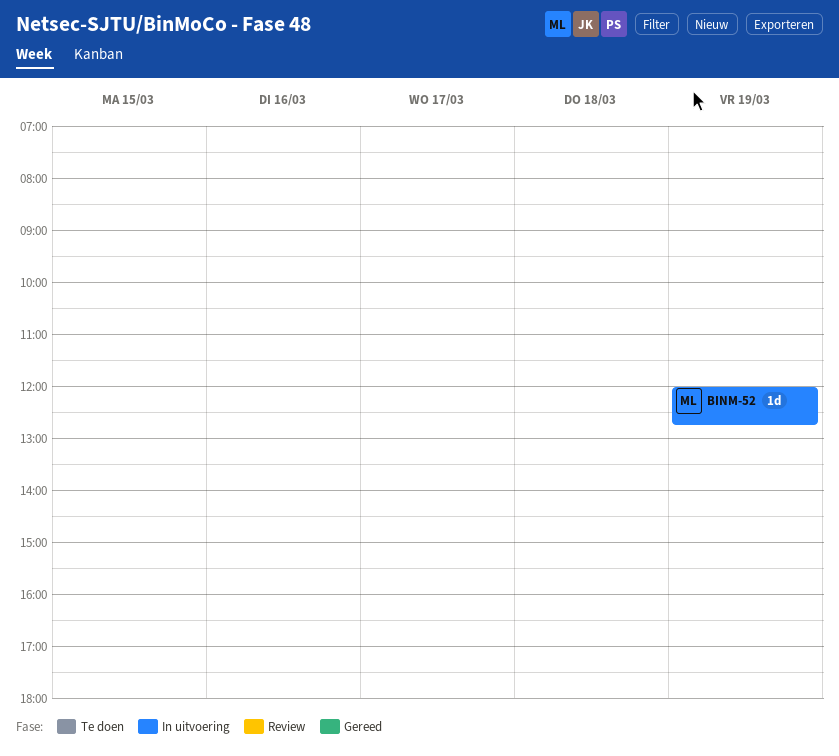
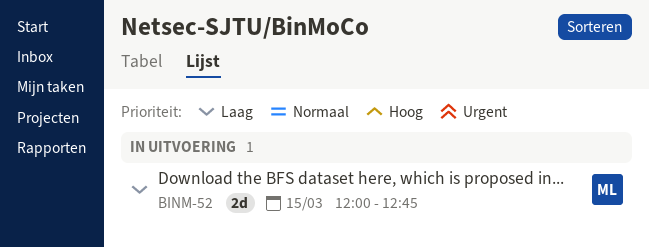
BINM-52, estimate: 1d -> 2d
BINM-52, day: Mar 19 -> Mar 15

